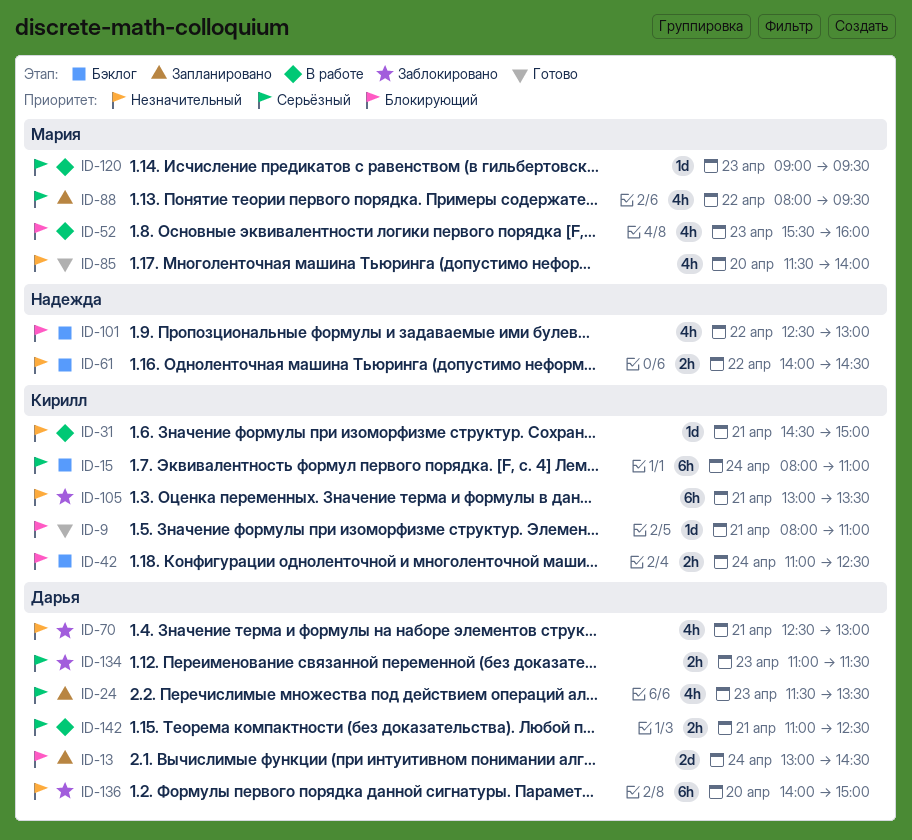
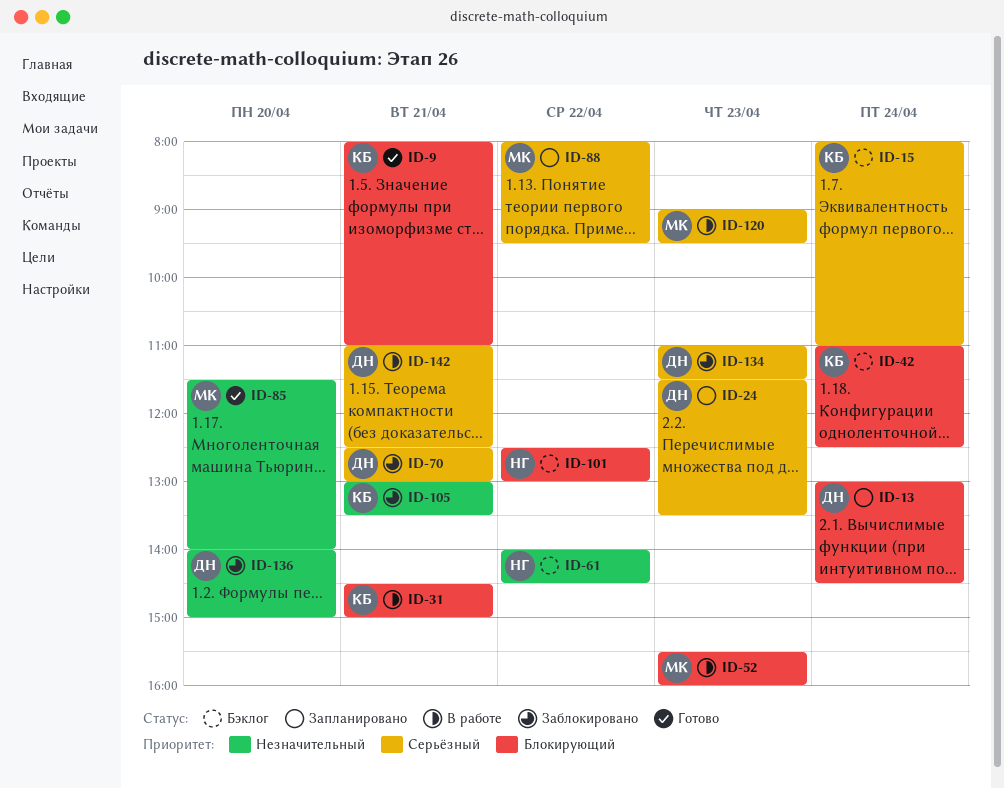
ID-31, priority: Незначительный -> Блокирующий
ID-70, priority: Незначительный -> Серьёзный

